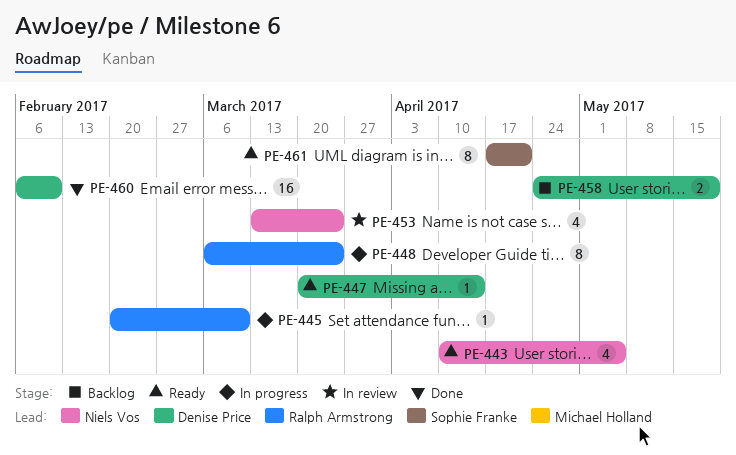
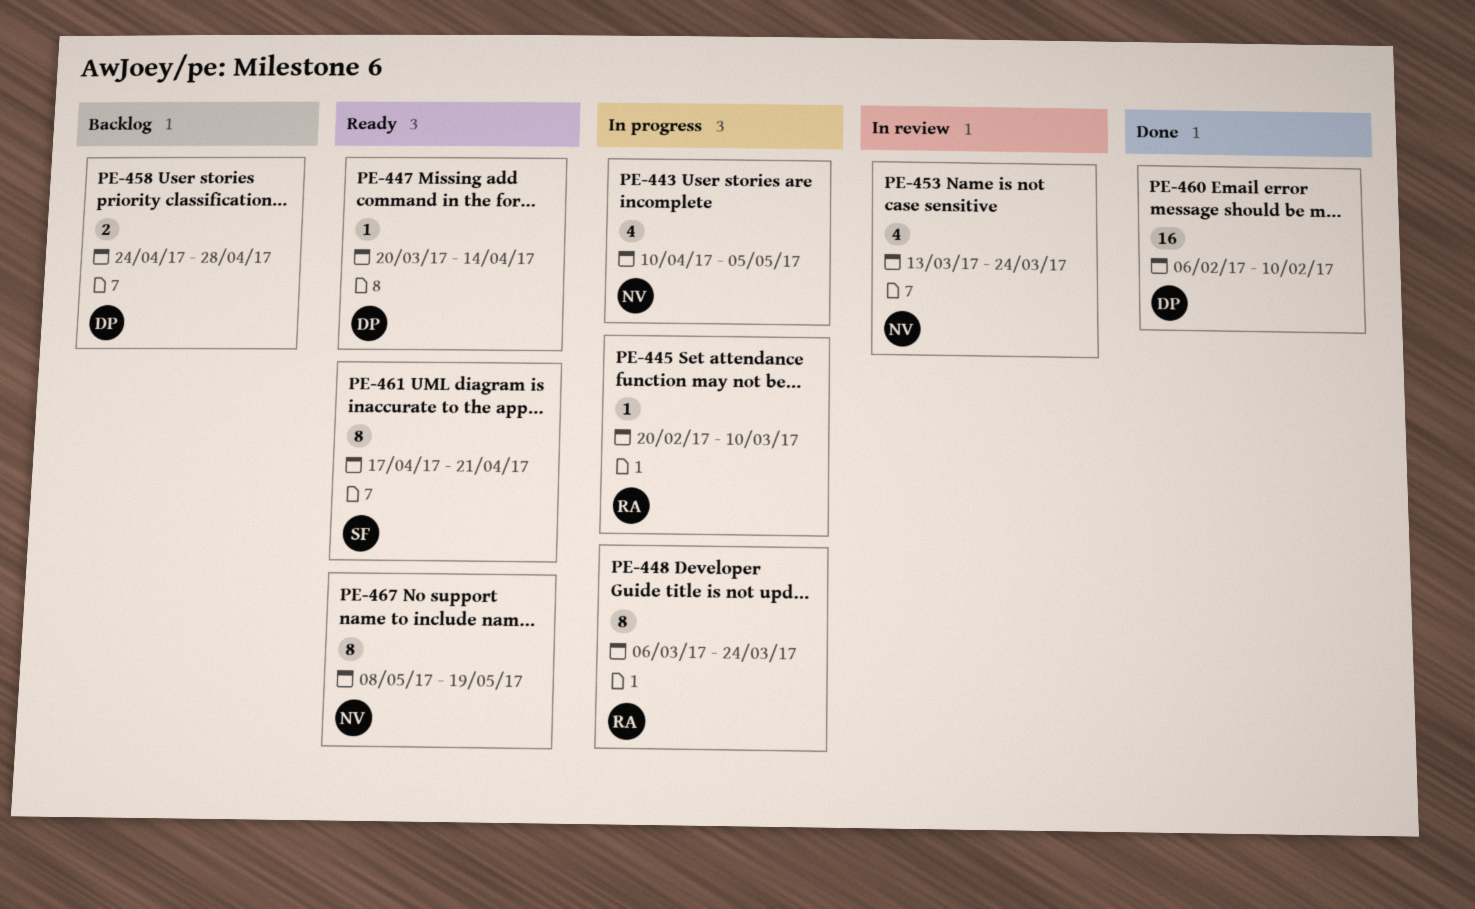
PE-443, status: Ready -> In progress
PE-458, due: May 19 -> Apr 28
PE-467: none -> present

